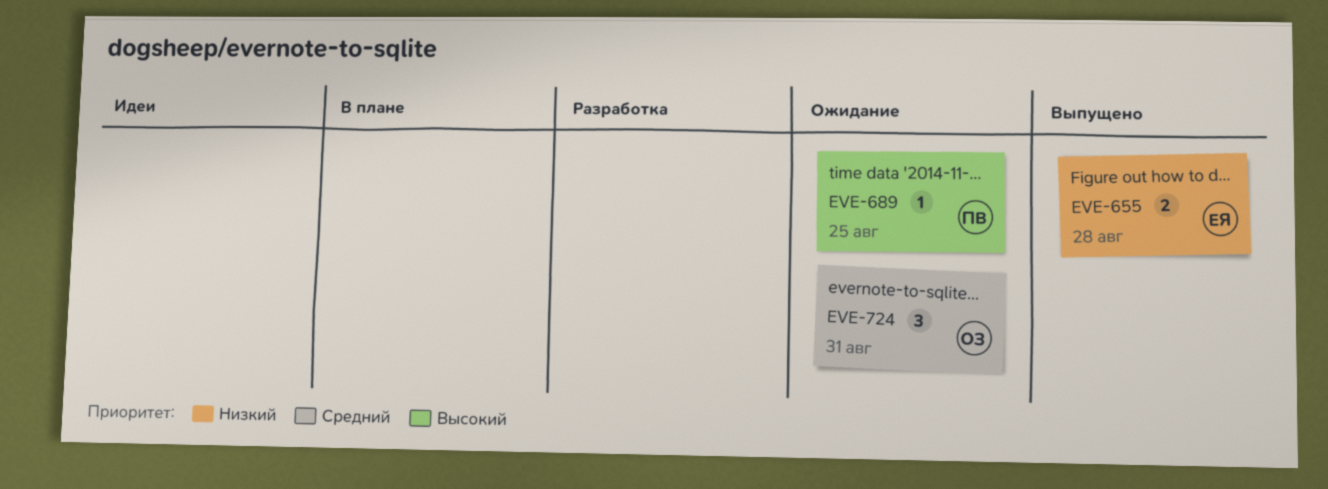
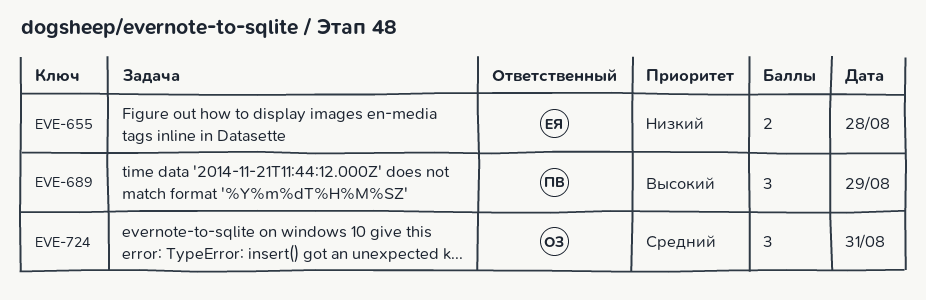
EVE-689, estimate: 1 -> 3
EVE-689, day: Aug 25 -> Aug 29

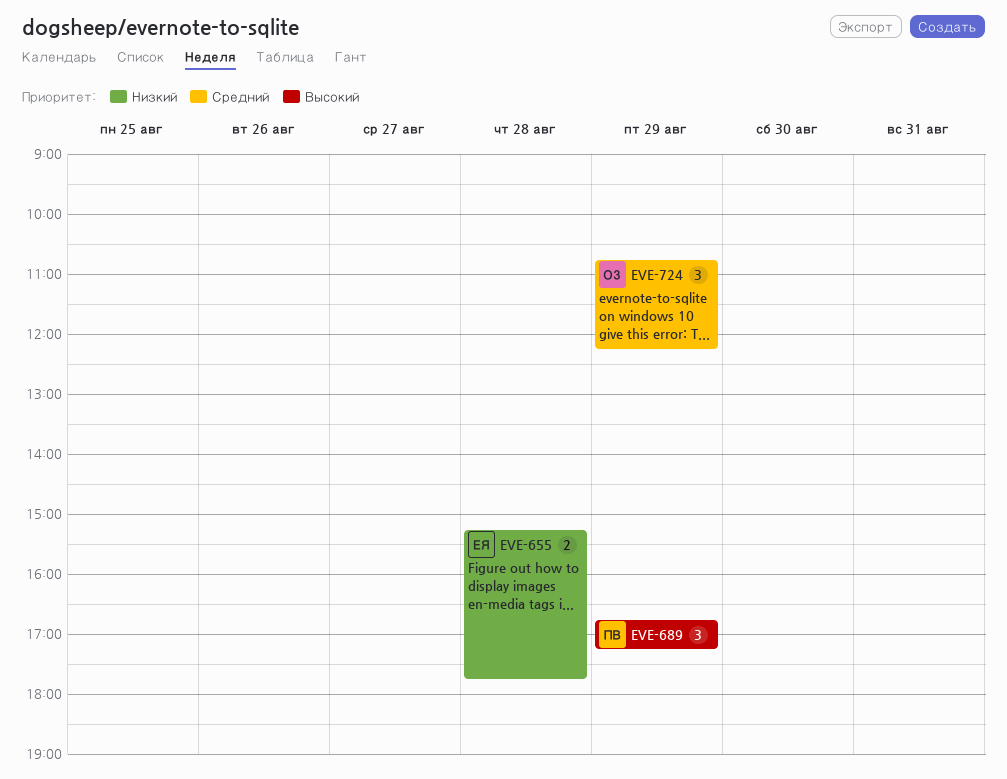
EVE-724, day: Aug 31 -> Aug 29

